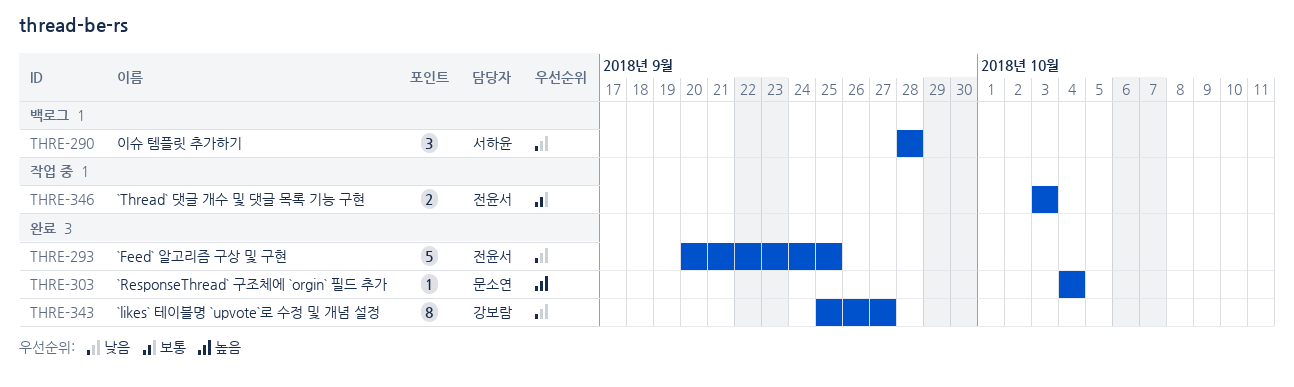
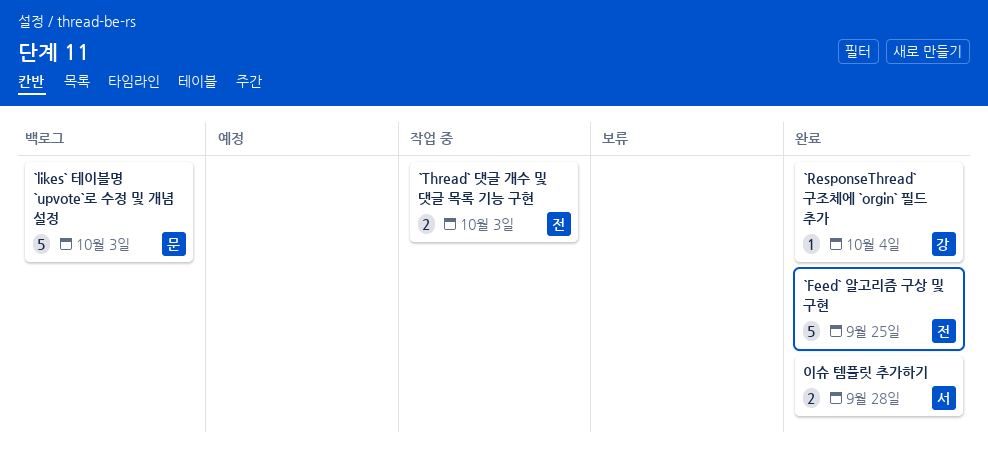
`likes` 테이블명 `upvote`로 수정 및 개념 설정, status: 완료 -> 백로그
`likes` 테이블명 `upvote`로 수정 및 개념 설정, owner: 강보람 -> 문소연
`likes` 테이블명 `upvote`로 수정 및 개념 설정, estimate: 8 -> 5
`likes` 테이블명 `upvote`로 수정 및 개념 설정, due: Sep 27 -> Oct 3
`ResponseThread` 구조체에 `orgin` 필드 추가, owner: 문소연 -> 강보람
이슈 템플릿 추가하기, status: 백로그 -> 완료
이슈 템플릿 추가하기, estimate: 3 -> 2

